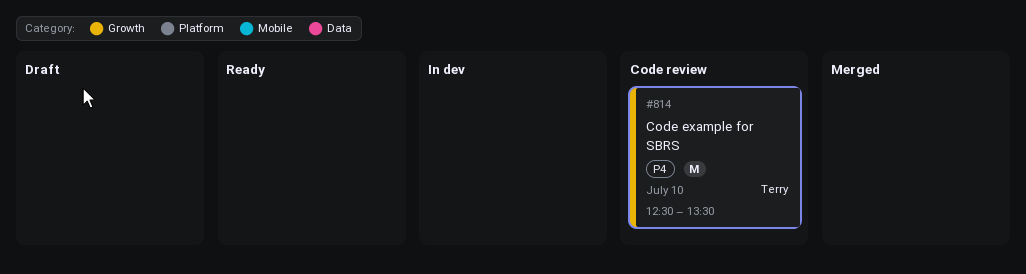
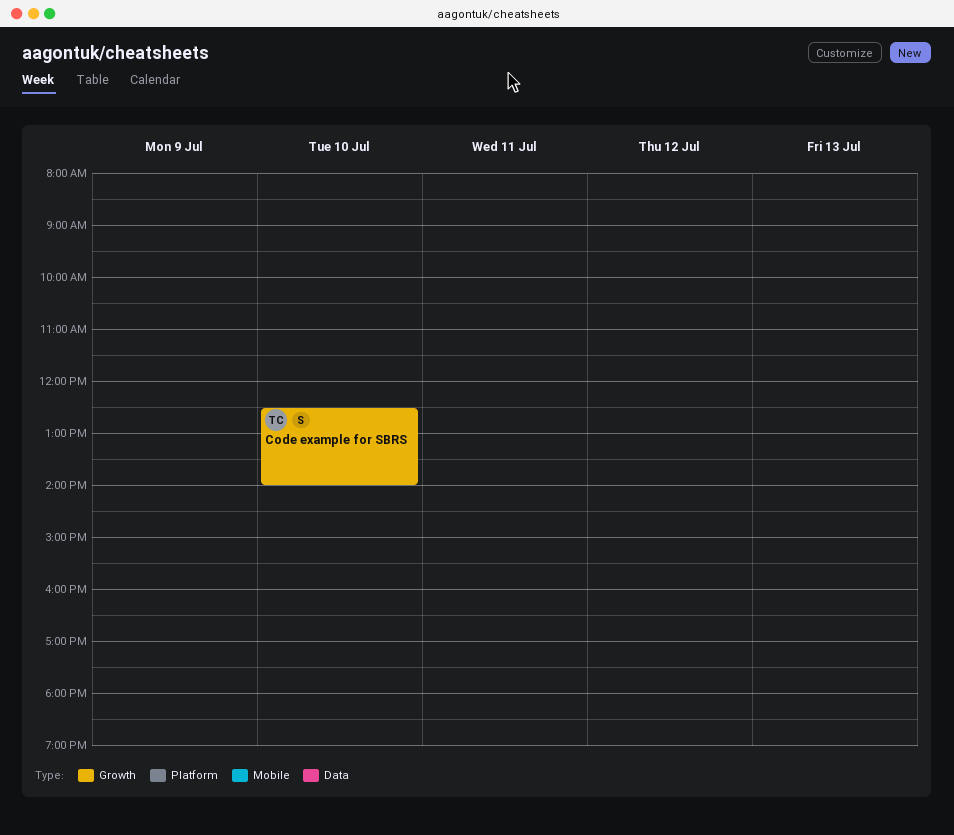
Code example for SBRS, estimate: M -> S
Code example for SBRS, ends: 13:30 -> 14:00

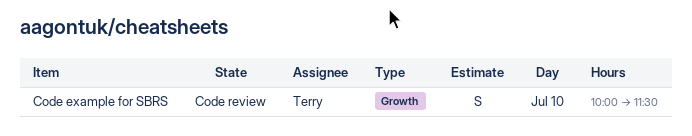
Code example for SBRS, begins: 12:30 -> 10:00
Code example for SBRS, ends: 14:00 -> 11:30

